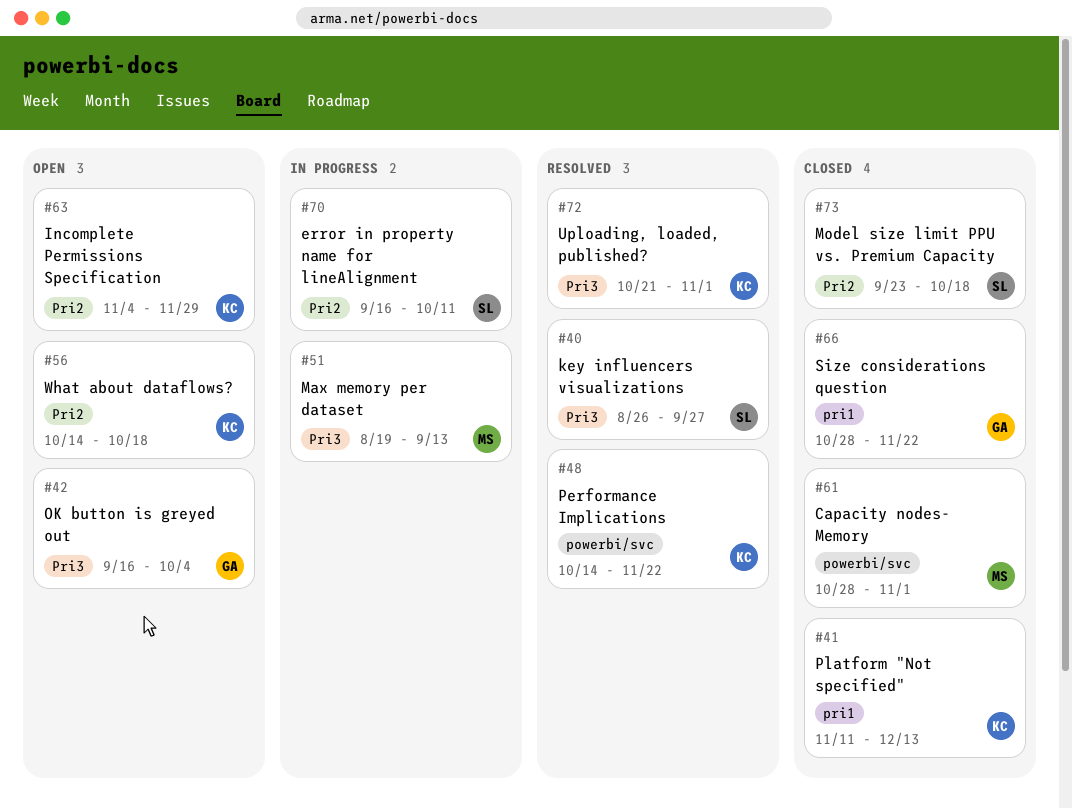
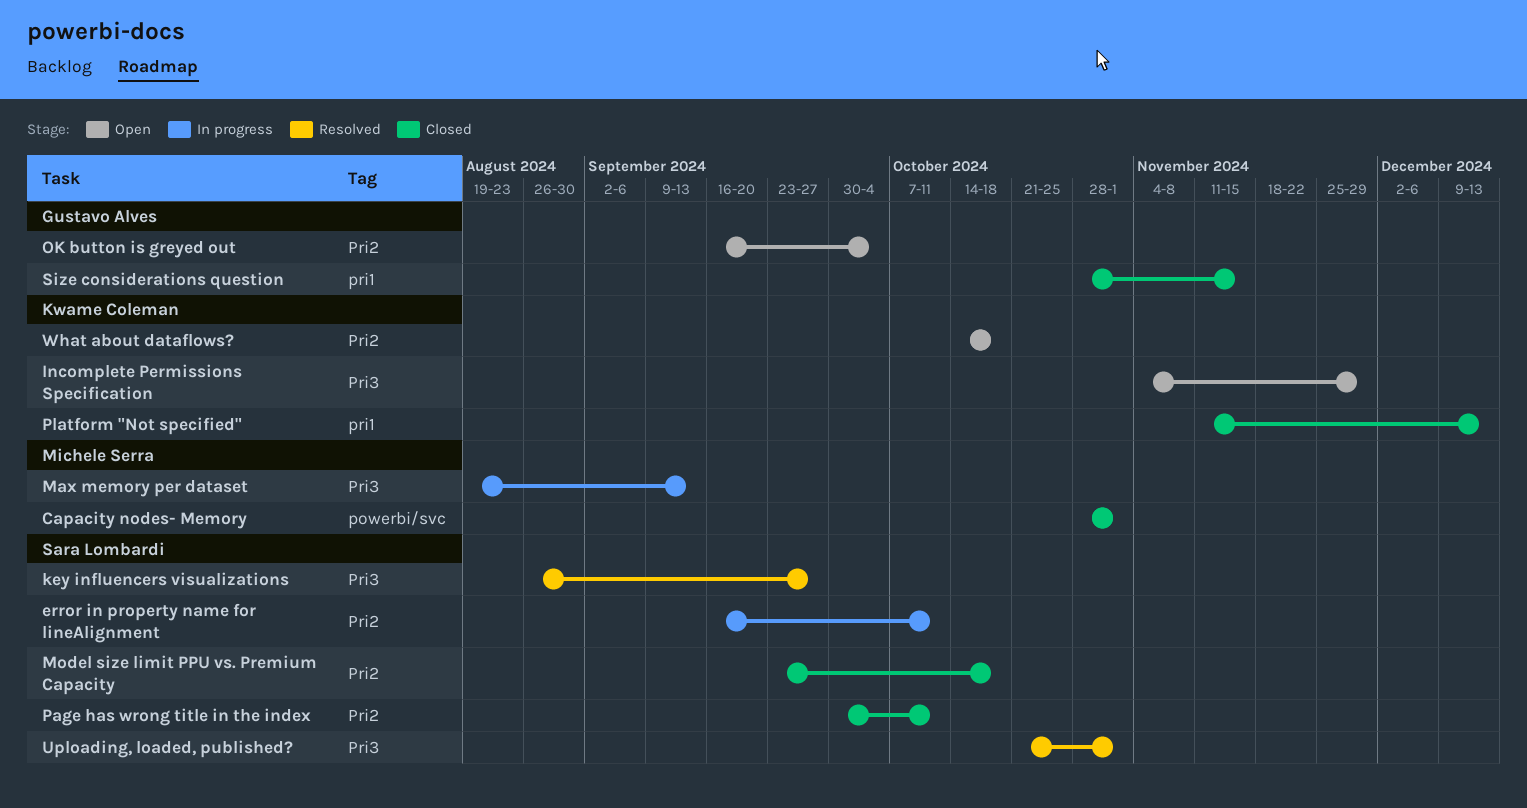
Incomplete Permissions Specification, label: Pri2 -> Pri3
OK button is greyed out, label: Pri3 -> Pri2
Page has wrong title in the index: none -> present
Performance Implications: present -> none
Size considerations question, due: Nov 22 -> Nov 15
Uploading, loaded, published?, owner: Kwame Coleman -> Sara Lombardi

